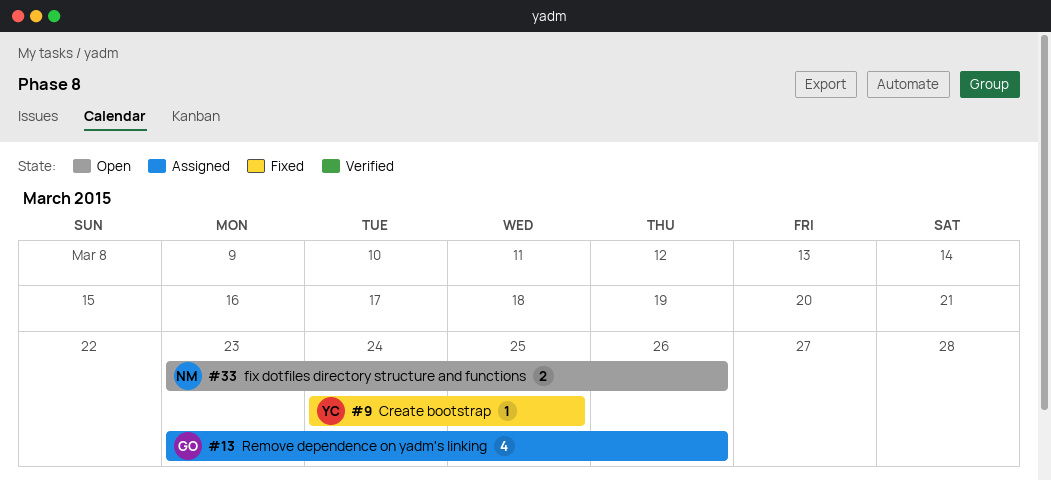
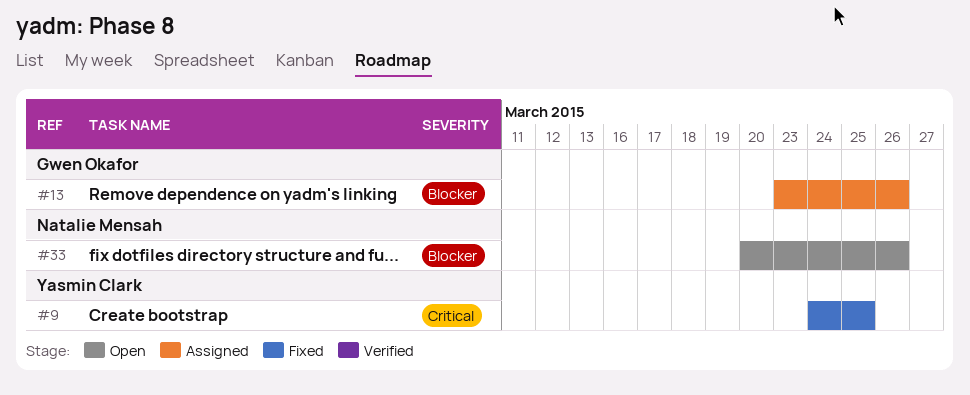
#33, start: Mar 23 -> Mar 20

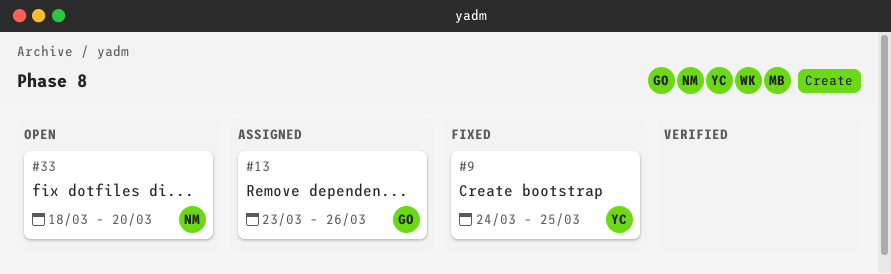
#33, start: Mar 20 -> Mar 18
#33, due: Mar 26 -> Mar 20

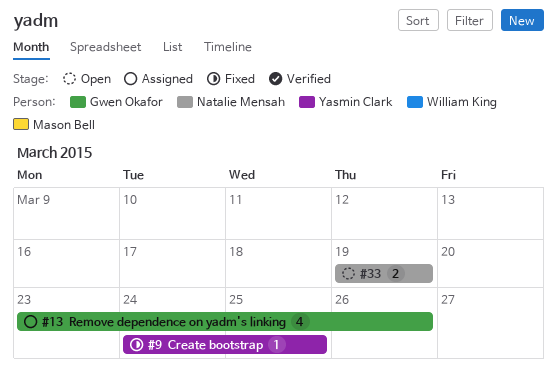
#33, start: Mar 18 -> Mar 19
#33, due: Mar 20 -> Mar 19

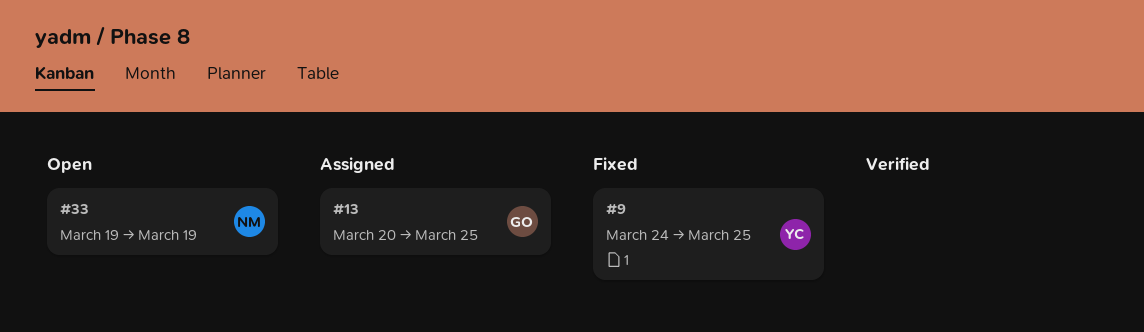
#13, start: Mar 23 -> Mar 20
#13, due: Mar 26 -> Mar 25

